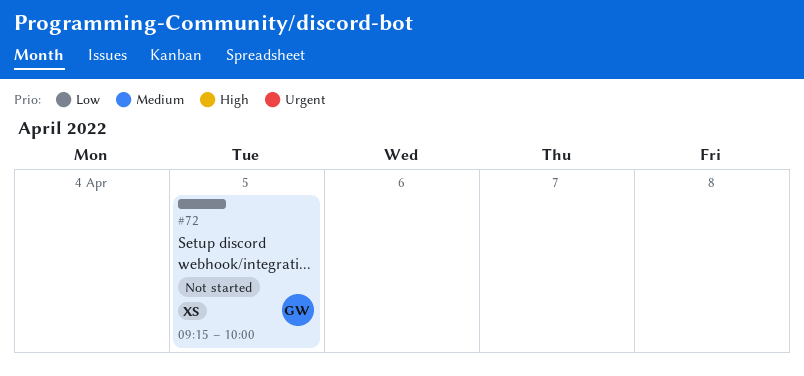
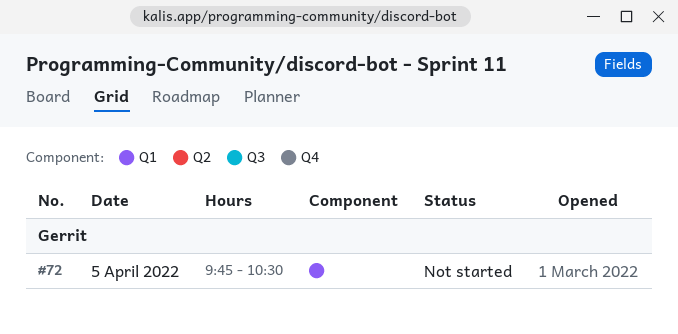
#72, begins: 09:15 -> 09:45
#72, ends: 10:00 -> 10:30

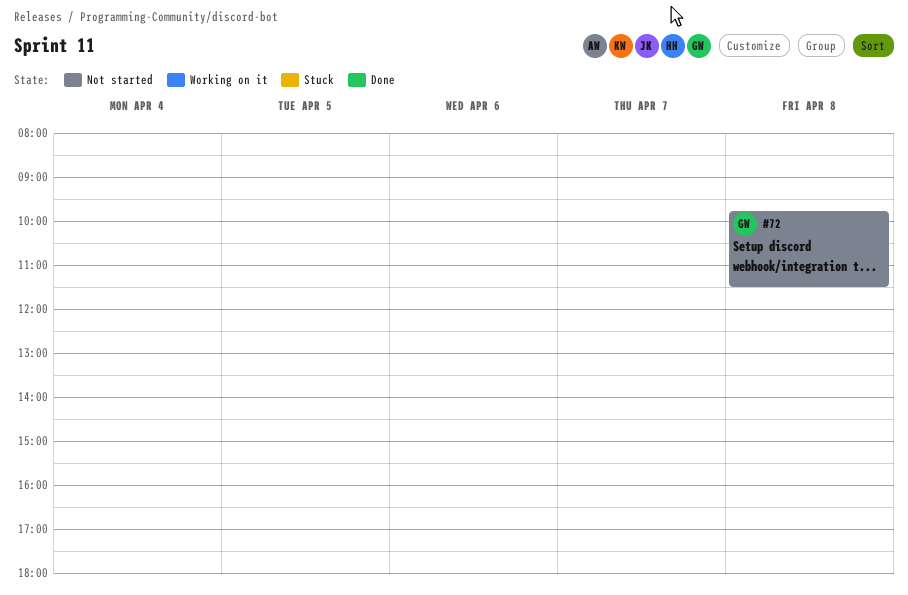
#72, day: Apr 5 -> Apr 8
#72, ends: 10:30 -> 11:30

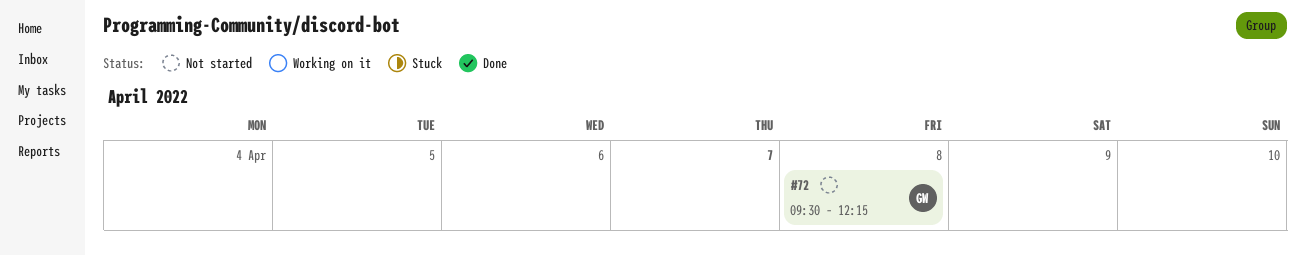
#72, begins: 09:45 -> 09:30
#72, ends: 11:30 -> 12:15

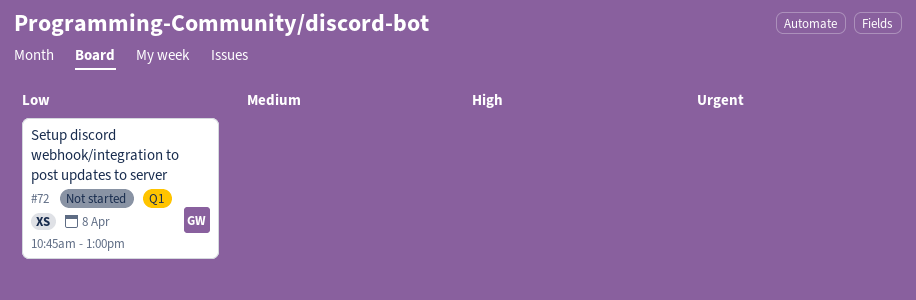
#72, begins: 09:30 -> 10:45
#72, ends: 12:15 -> 13:00

